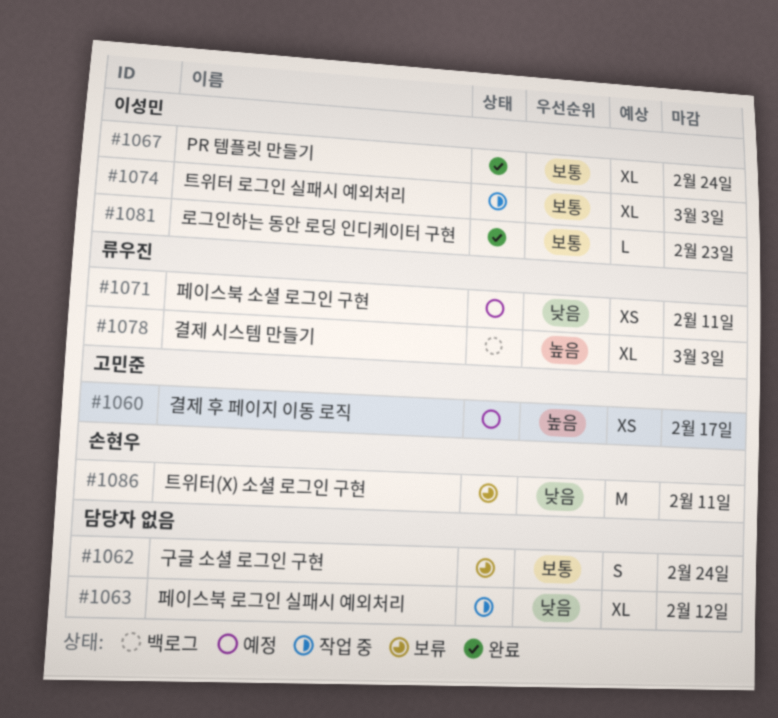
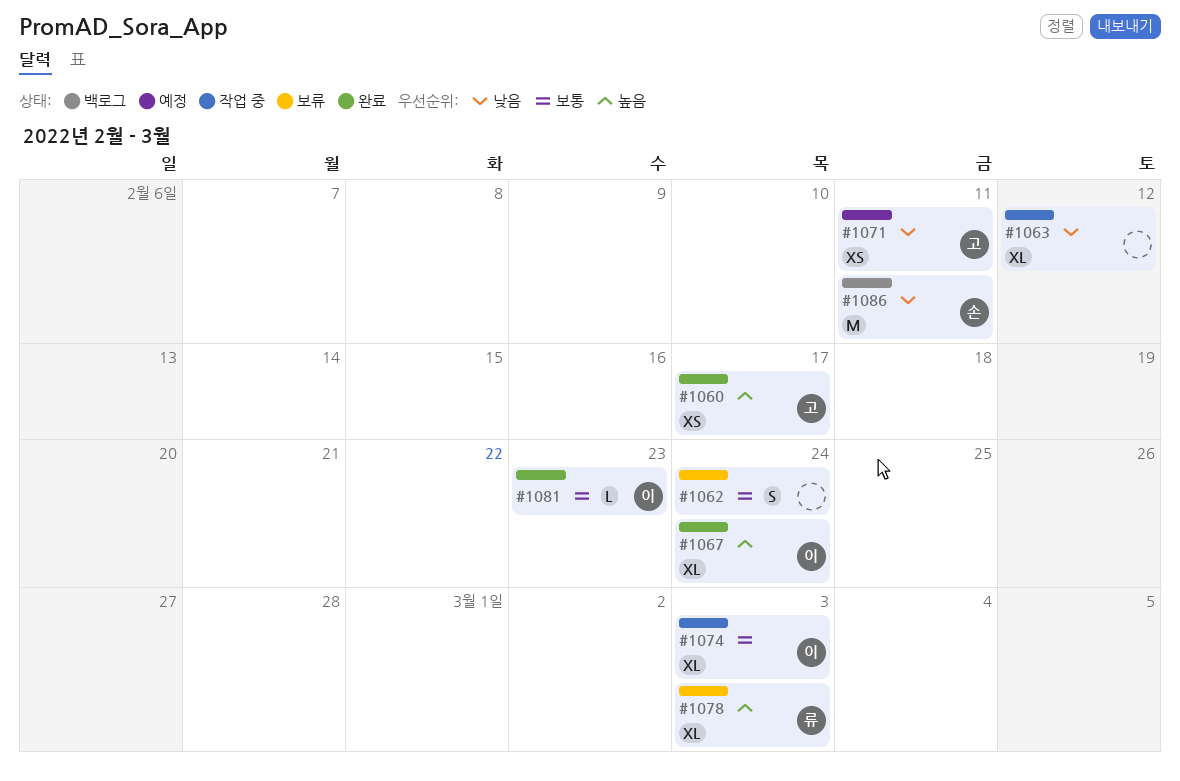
#1060, status: 예정 -> 완료
#1067, priority: 보통 -> 높음
#1071, owner: 류우진 -> 고민준
#1078, status: 백로그 -> 보류
#1086, status: 보류 -> 백로그

